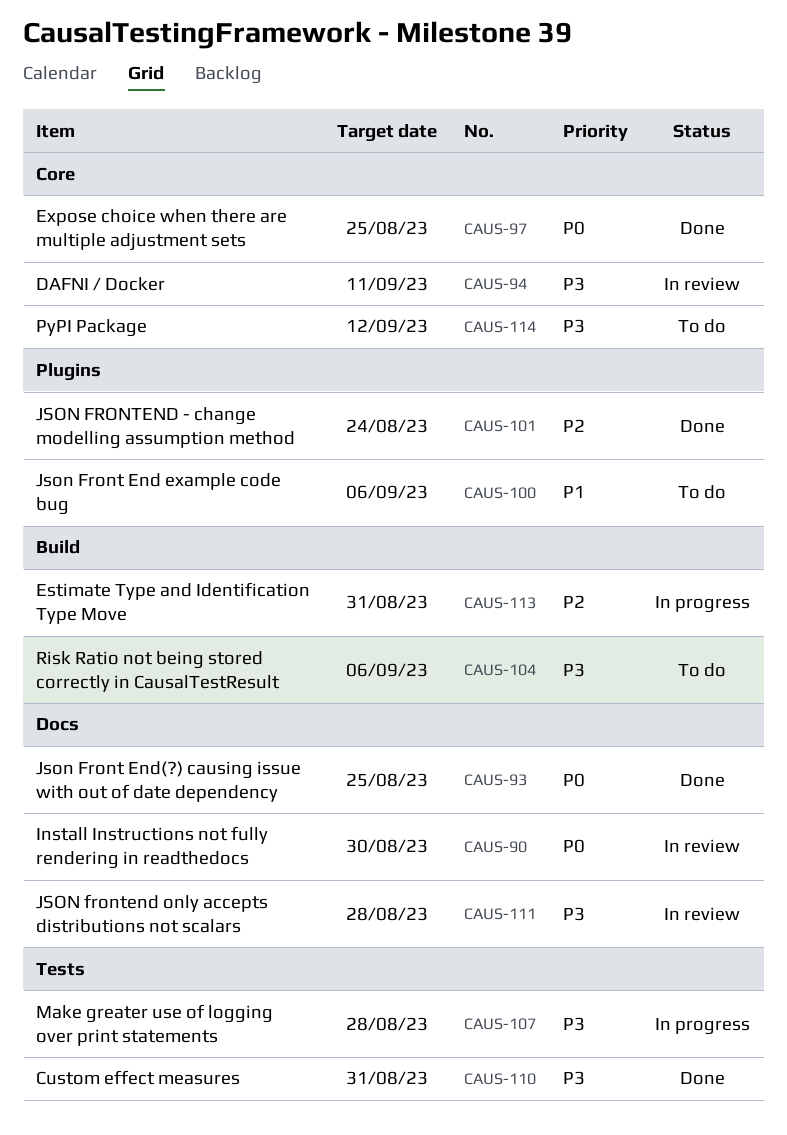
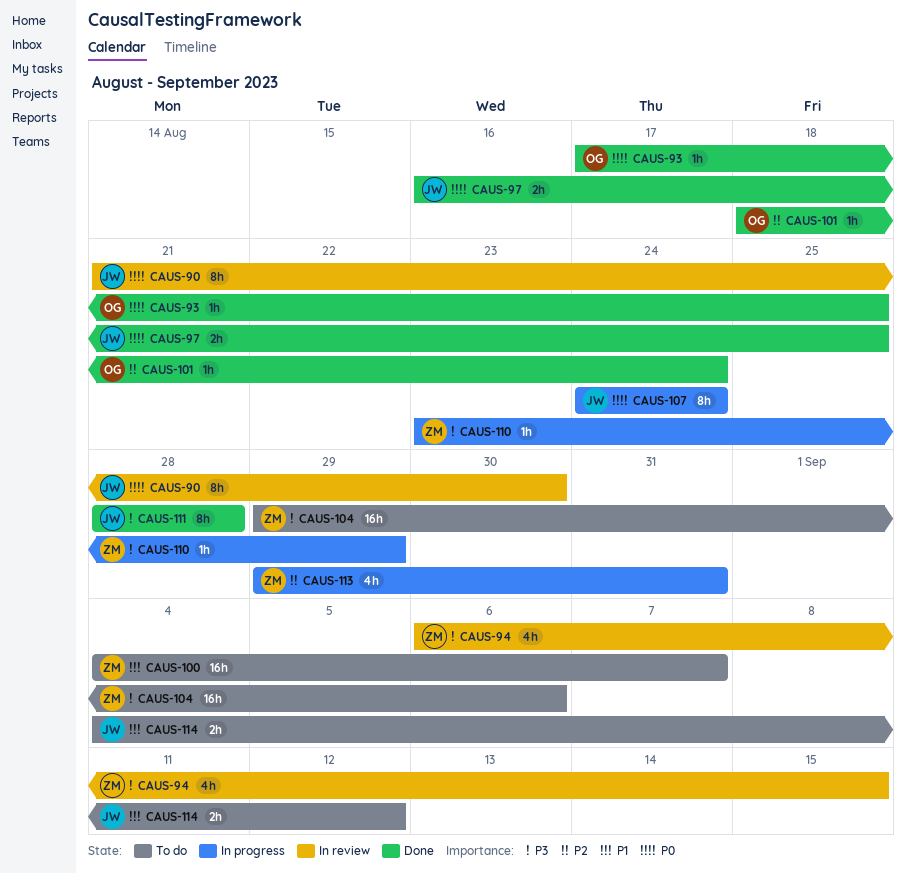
CAUS-94, due: Sep 11 -> Sep 15
CAUS-100, due: Sep 6 -> Sep 7
CAUS-107, priority: P3 -> P0
CAUS-107, due: Aug 28 -> Aug 24
CAUS-110, status: Done -> In progress
CAUS-110, due: Aug 31 -> Aug 29
CAUS-111, status: In review -> Done
CAUS-114, priority: P3 -> P1

